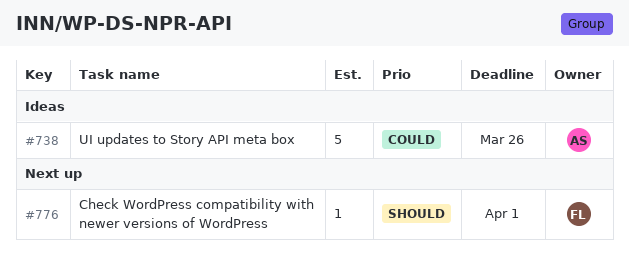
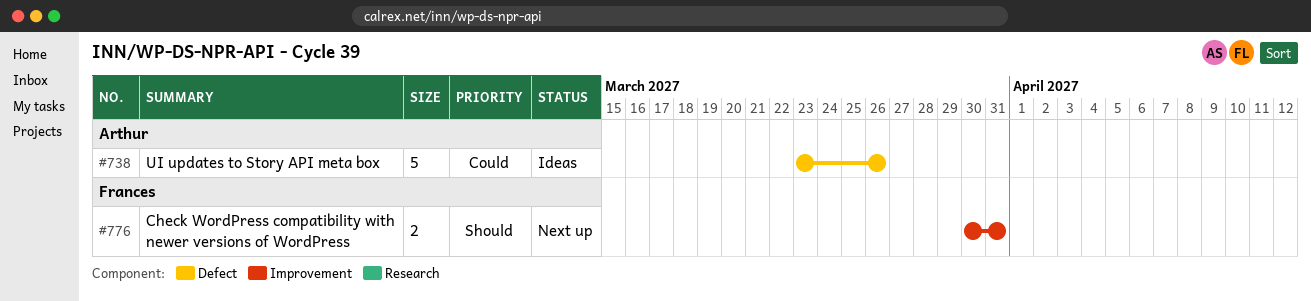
#776, estimate: 1 -> 2
#776, due: Apr 1 -> Mar 31

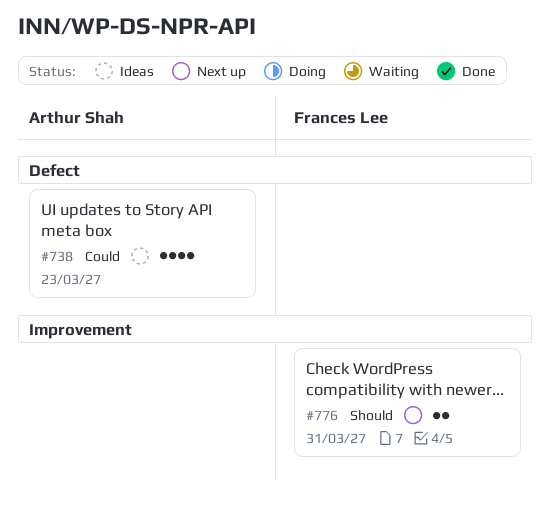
#738, estimate: 5 -> 4
#738, due: Mar 26 -> Mar 23

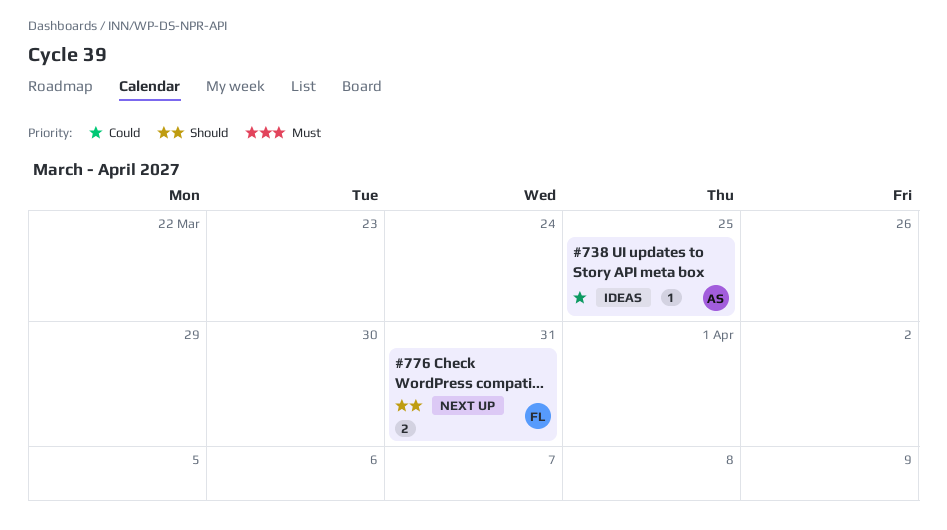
#738, estimate: 4 -> 1
#738, due: Mar 23 -> Mar 25

